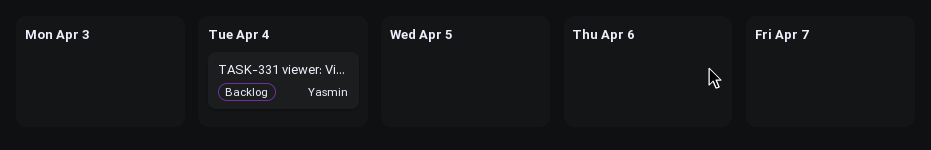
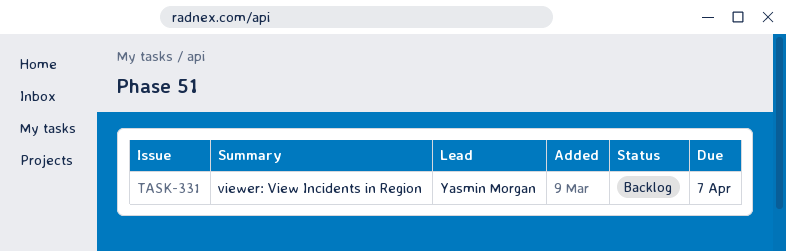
TASK-331, due: Apr 4 -> Apr 7

